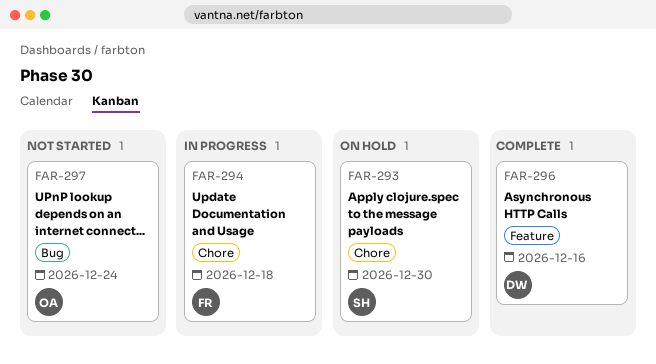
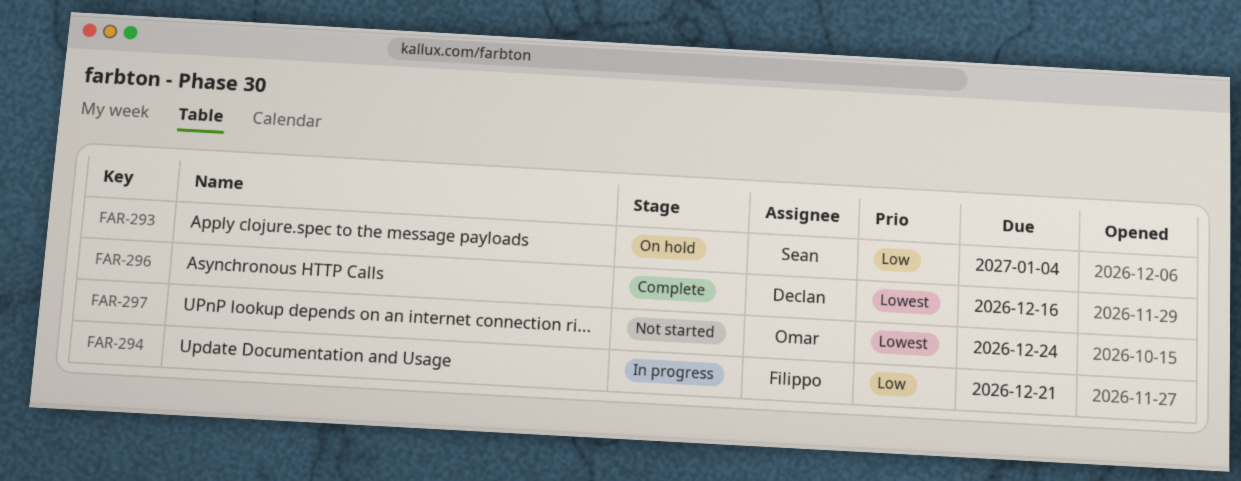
FAR-293, due: Dec 30 -> Jan 4
FAR-294, due: Dec 18 -> Dec 21

